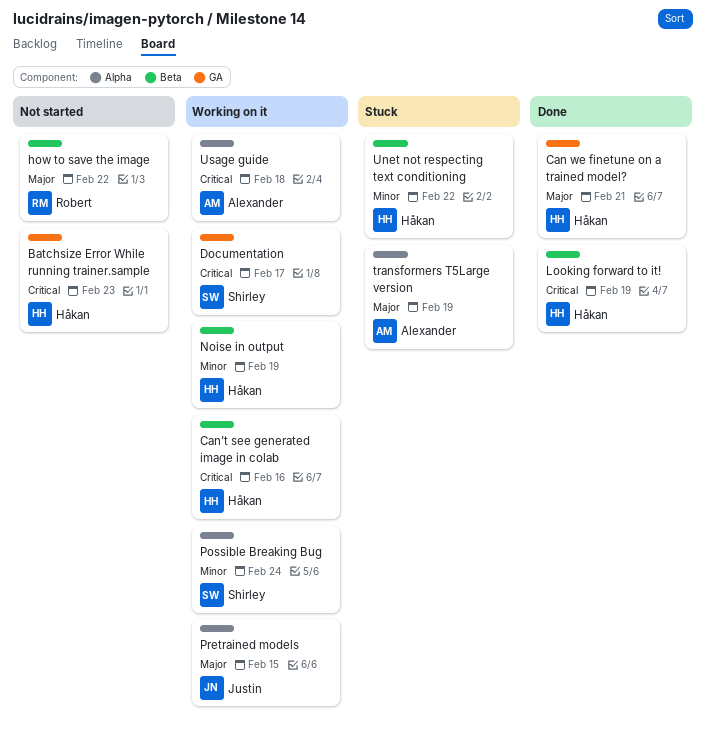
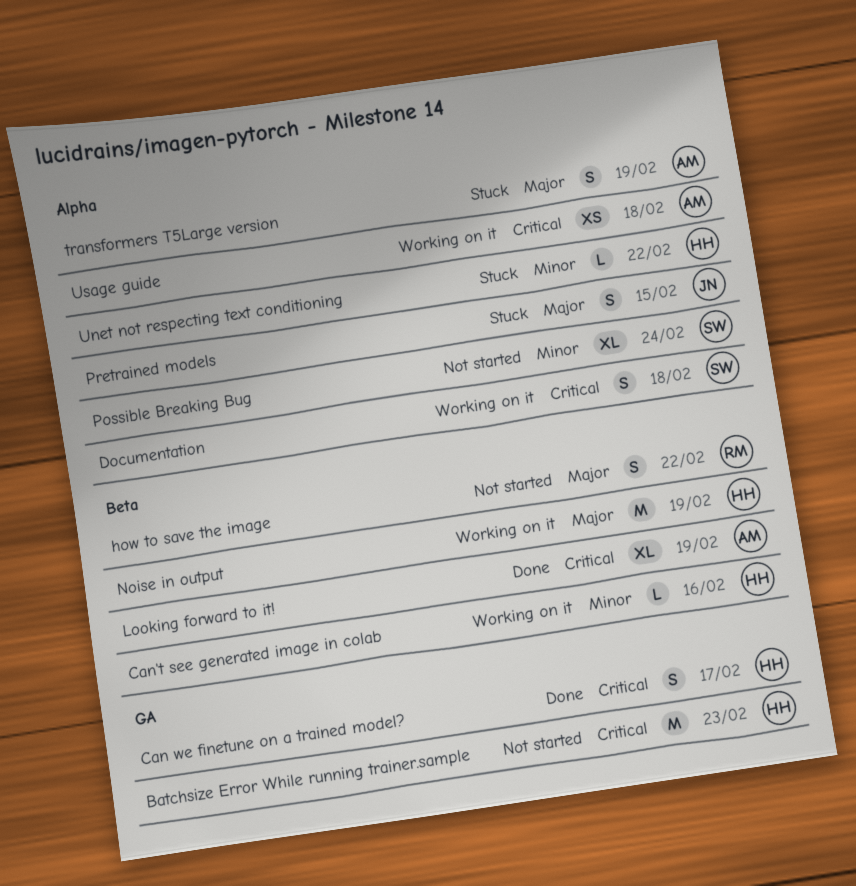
Can we finetune on a trained model?, priority: Major -> Critical
Can we finetune on a trained model?, due: Feb 21 -> Feb 17
Can't see generated image in colab, priority: Critical -> Minor
Documentation, label: GA -> Alpha
Documentation, due: Feb 17 -> Feb 18
Looking forward to it!, owner: Håkan -> Alexander
Noise in output, priority: Minor -> Major
Possible Breaking Bug, status: Working on it -> Not started
Pretrained models, status: Working on it -> Stuck
Unet not respecting text conditioning, label: Beta -> Alpha

